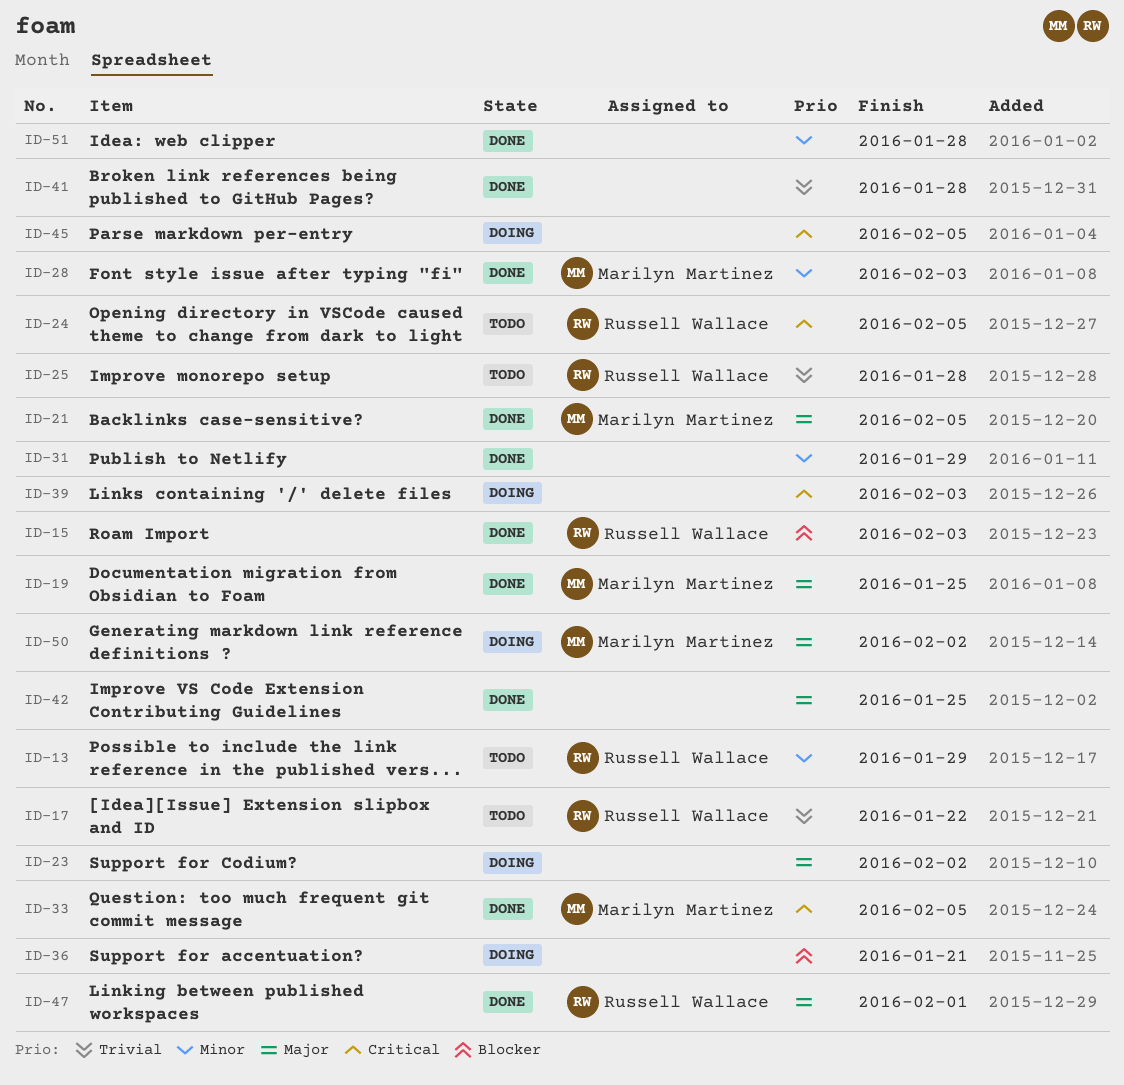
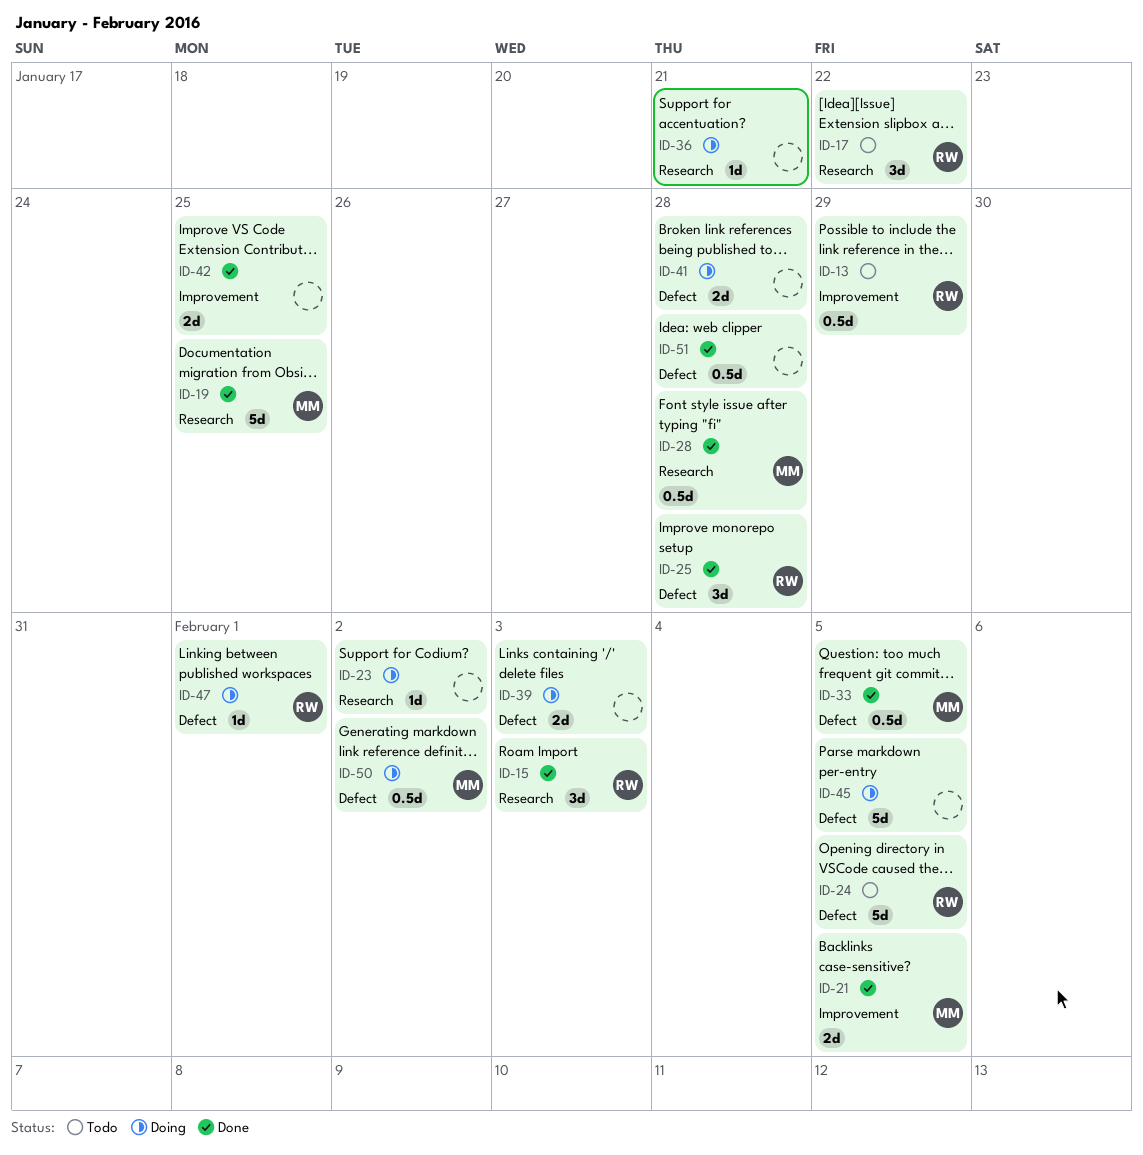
ID-25, status: Todo -> Done
ID-28, due: Feb 3 -> Jan 28
ID-31: present -> none
ID-41, status: Done -> Doing
ID-47, status: Done -> Doing

